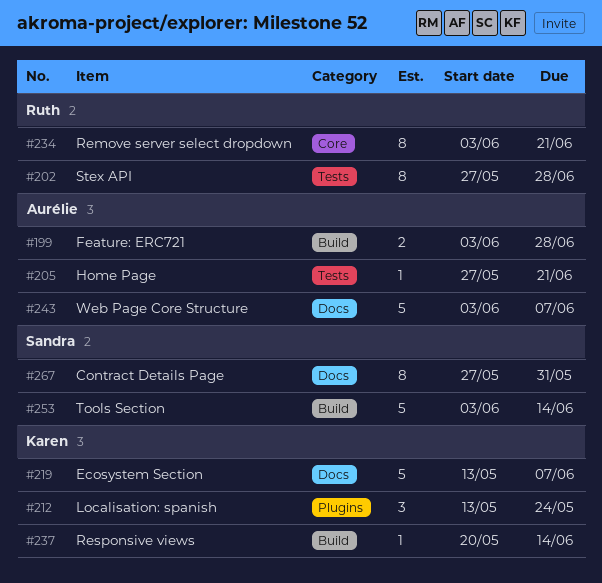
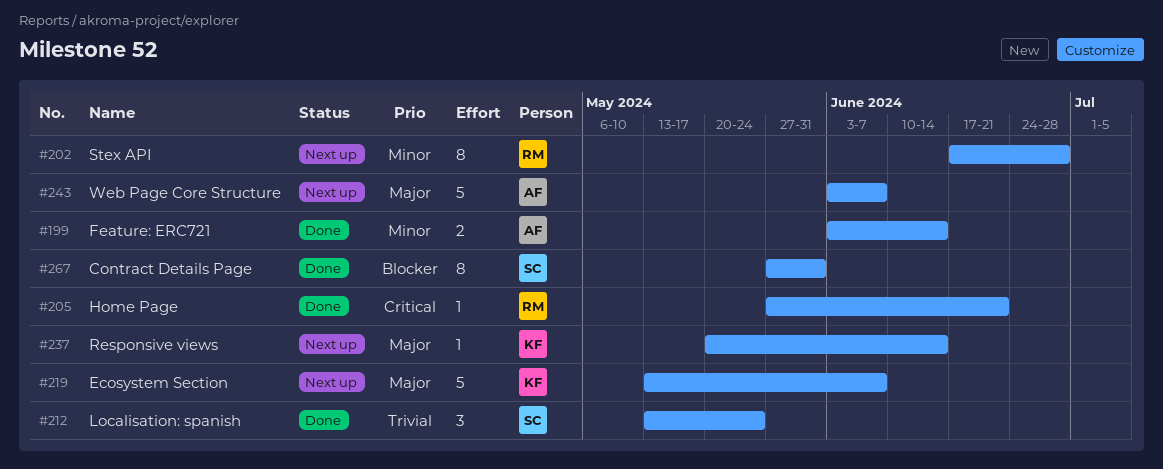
#199, due: Jun 28 -> Jun 14
#202, start: May 27 -> Jun 17
#205, owner: Aurélie -> Ruth
#212, owner: Karen -> Sandra
#234: present -> none
#253: present -> none

